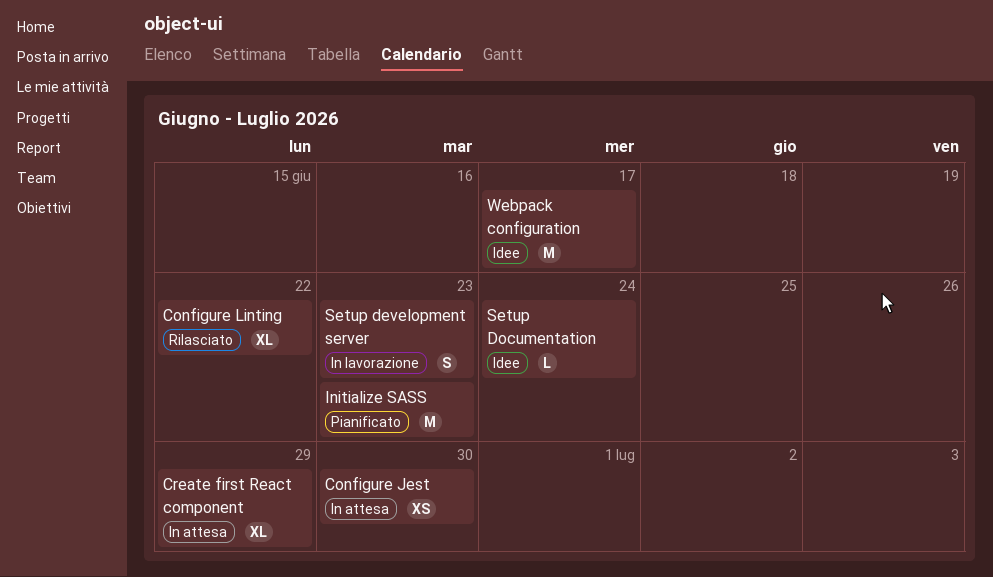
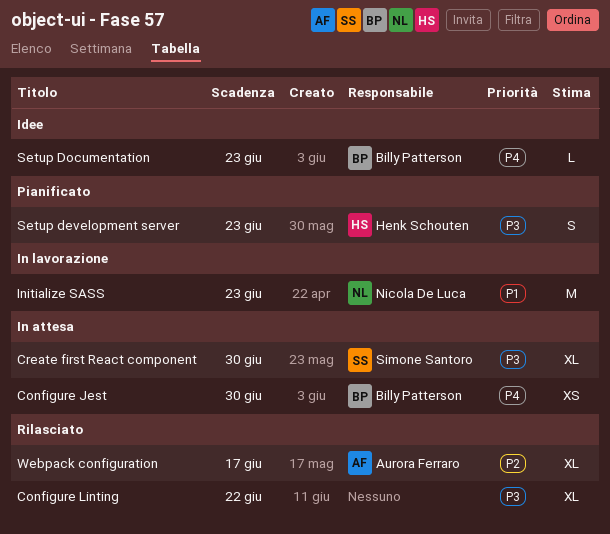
Create first React component, due: Jun 29 -> Jun 30
Initialize SASS, status: Pianificato -> In lavorazione
Setup development server, status: In lavorazione -> Pianificato
Setup Documentation, due: Jun 24 -> Jun 23
Webpack configuration, status: Idee -> Rilasciato
Webpack configuration, estimate: M -> XL

